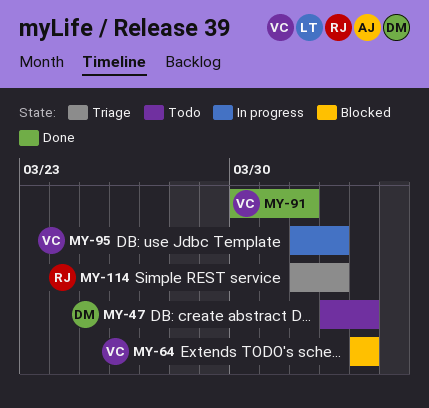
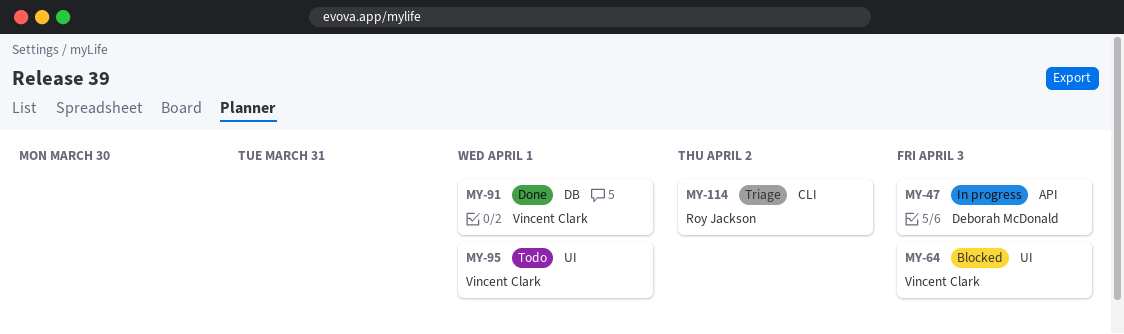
MY-47, status: Todo -> In progress
MY-95, status: In progress -> Todo
MY-95, due: Apr 2 -> Apr 1

